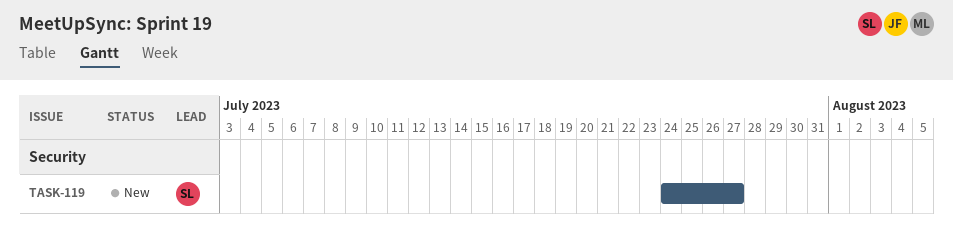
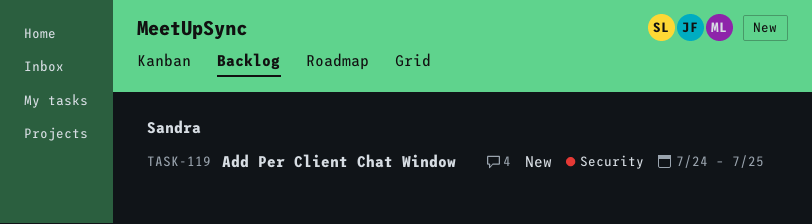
TASK-119, due: Jul 27 -> Jul 25

